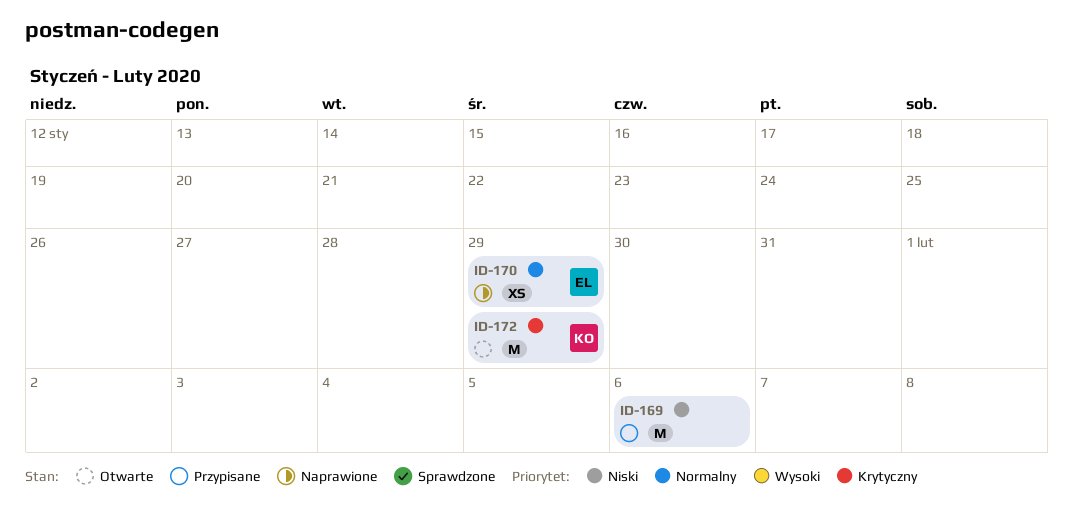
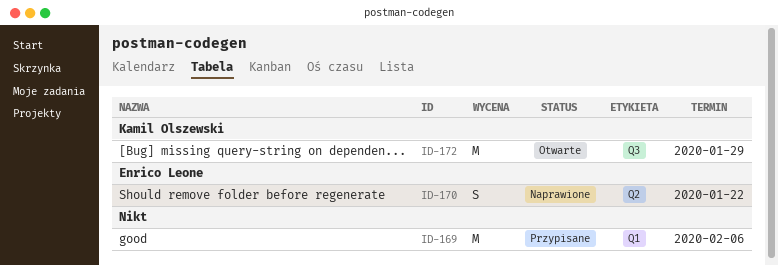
ID-170, estimate: XS -> S
ID-170, due: Jan 29 -> Jan 22

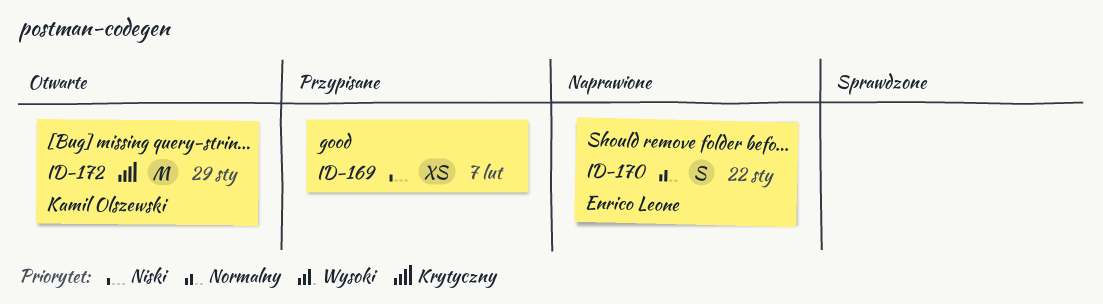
ID-169, estimate: M -> XS
ID-169, due: Feb 6 -> Feb 7

